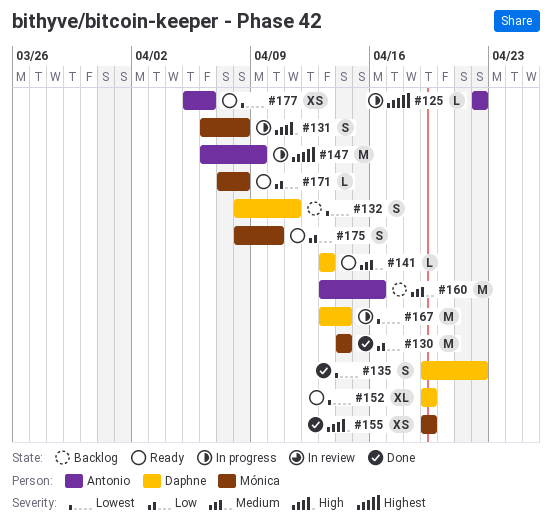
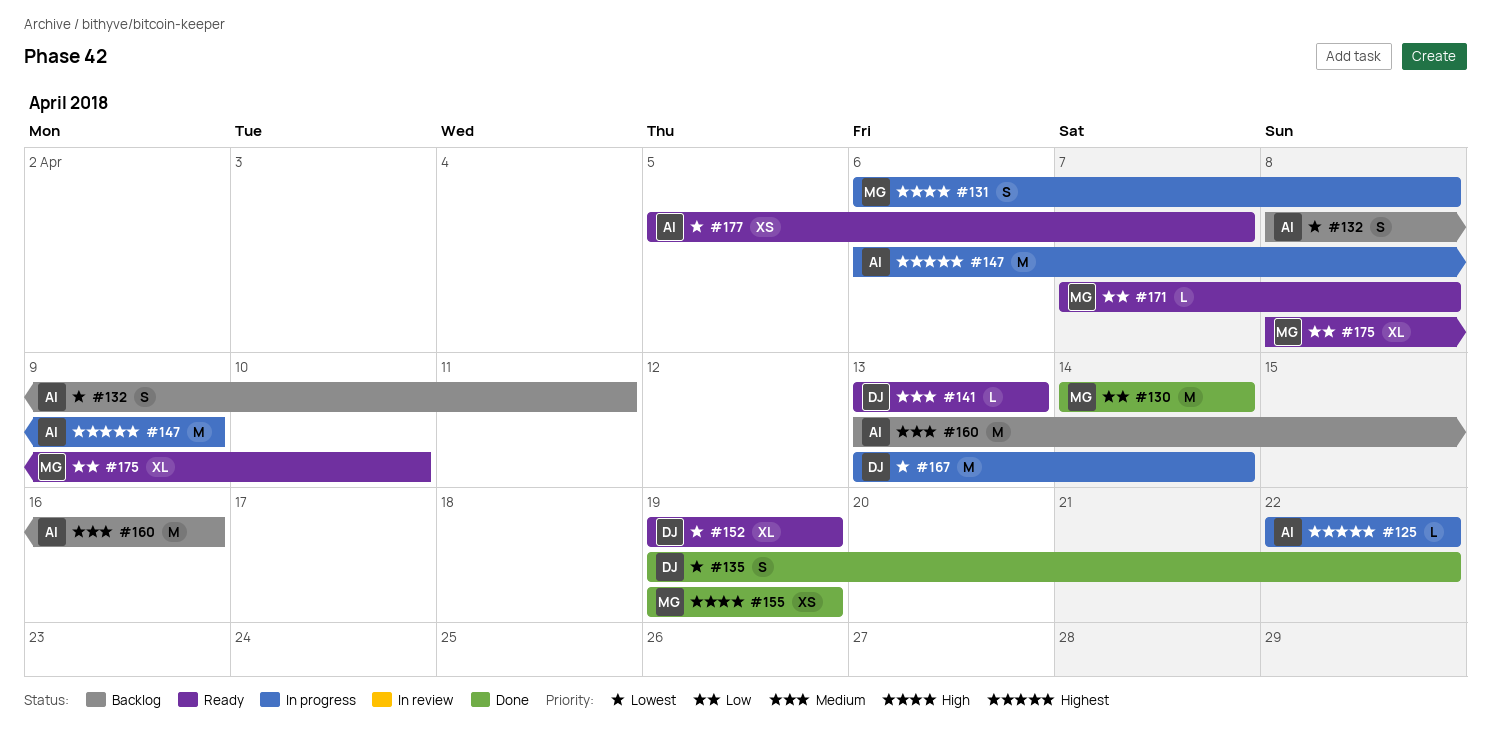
#132, owner: Daphne -> Antonio
#175, estimate: S -> XL
#177, due: Apr 6 -> Apr 7

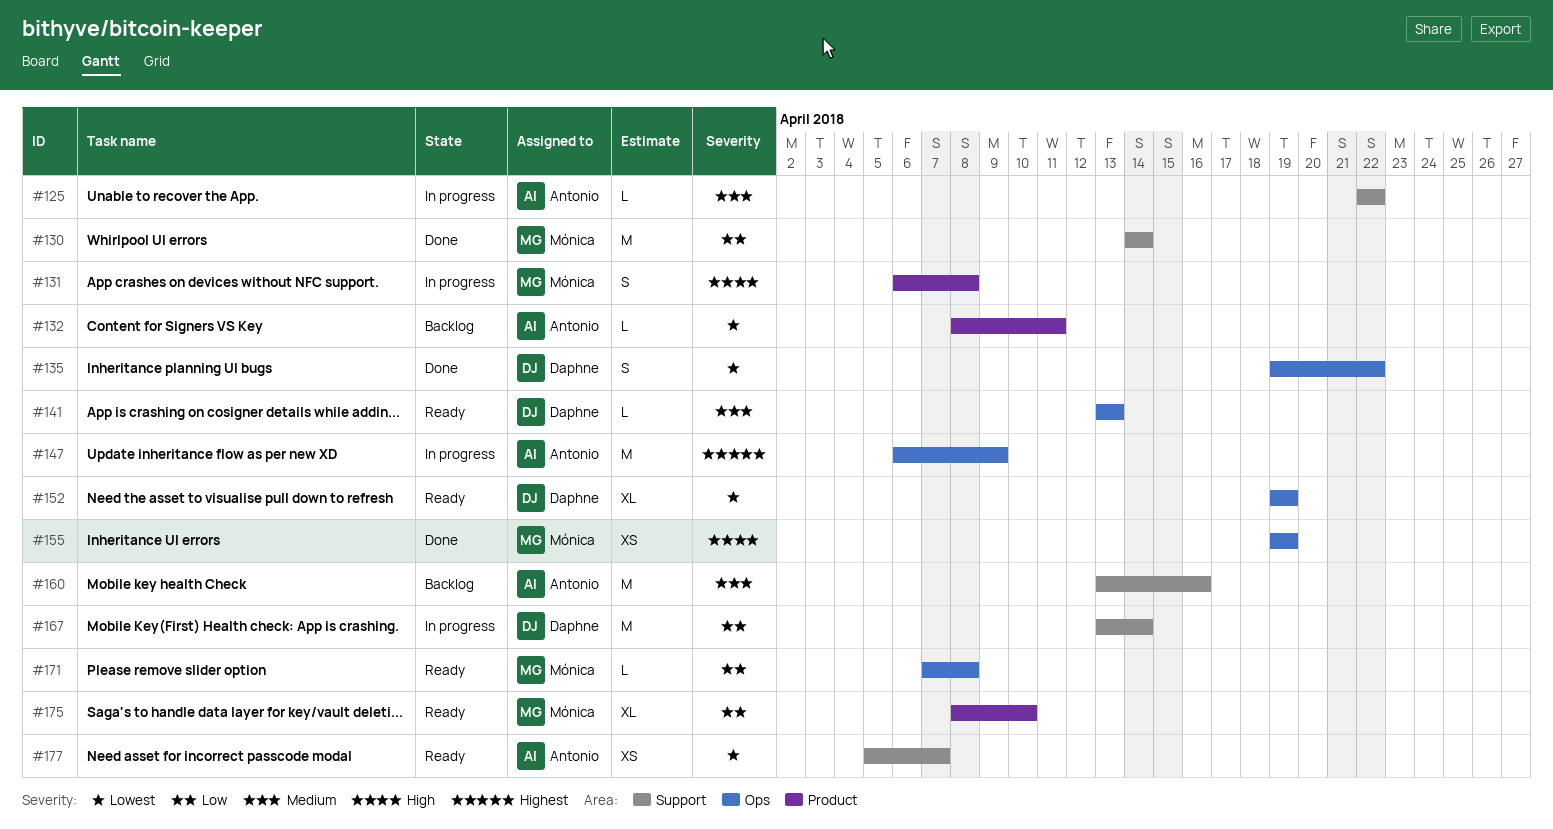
#125, priority: Highest -> Medium
#132, estimate: S -> L
#167, priority: Lowest -> Low

